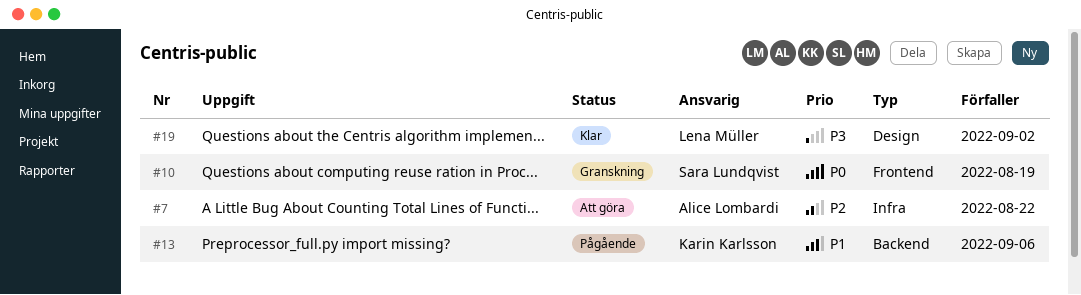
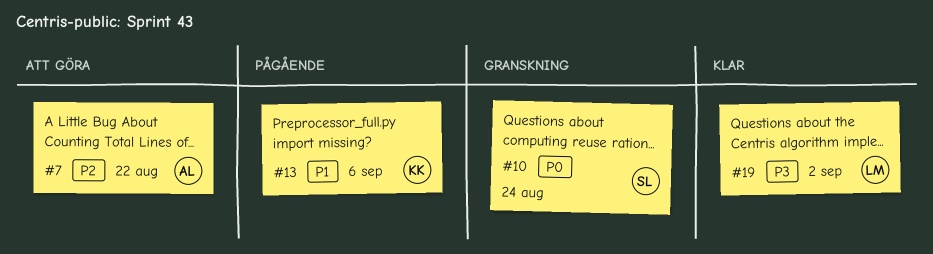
#10, due: Aug 19 -> Aug 24

